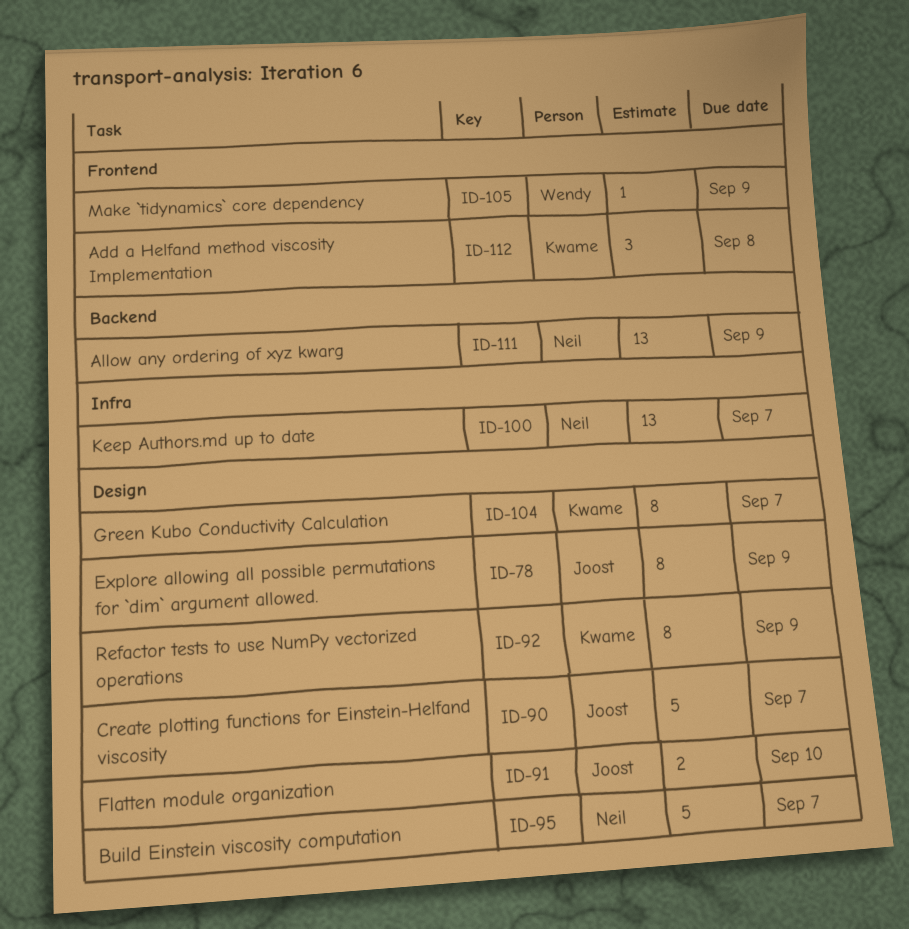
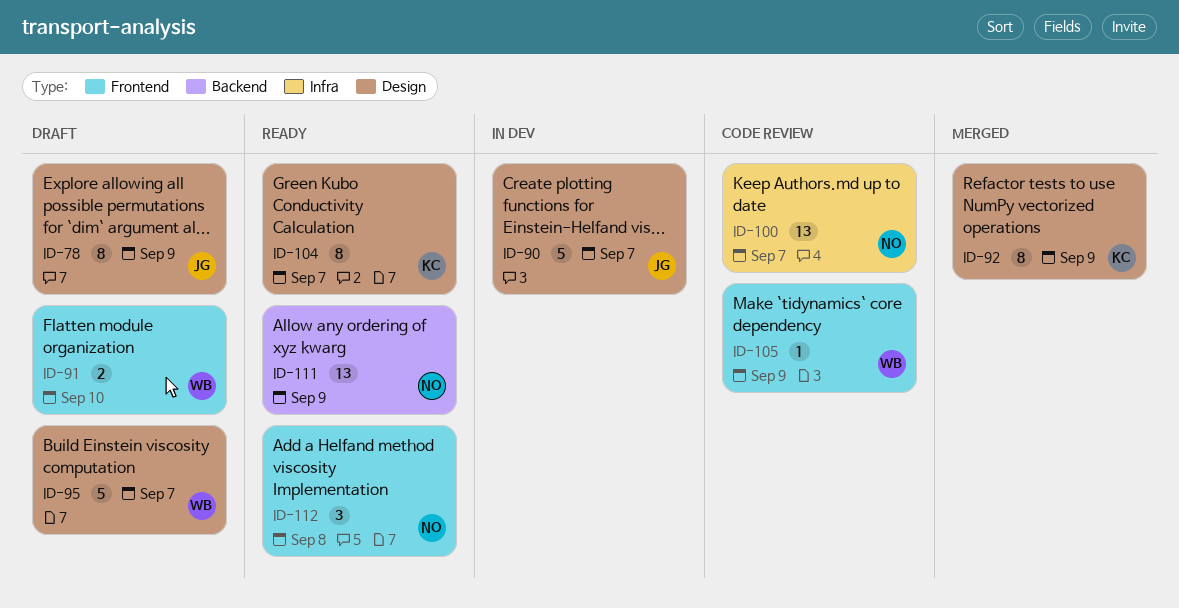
ID-91, owner: Joost -> Wendy
ID-91, label: Design -> Frontend
ID-95, owner: Neil -> Wendy
ID-112, owner: Kwame -> Neil

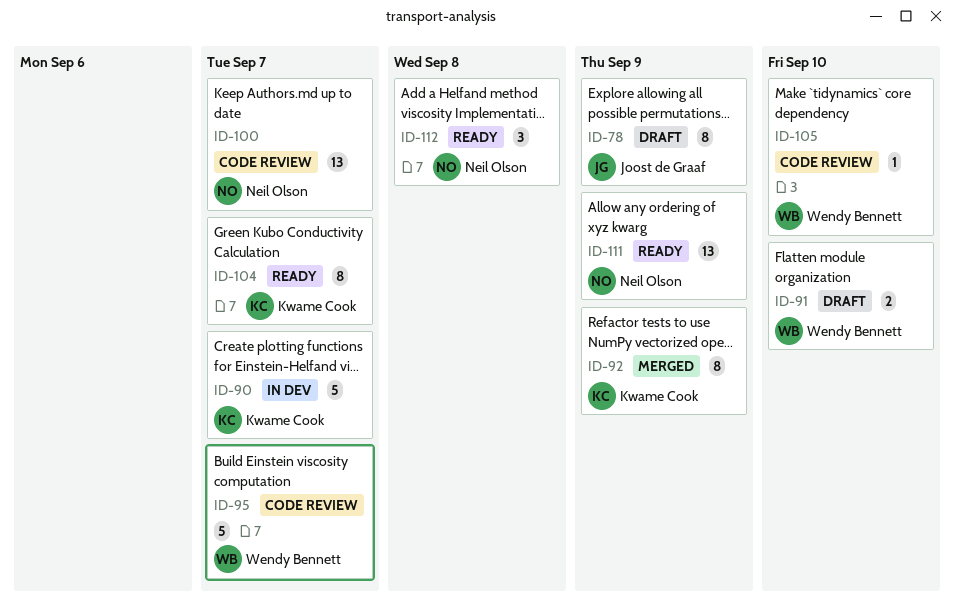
ID-90, owner: Joost de Graaf -> Kwame Cook
ID-95, status: Draft -> Code review
ID-105, due: Sep 9 -> Sep 10

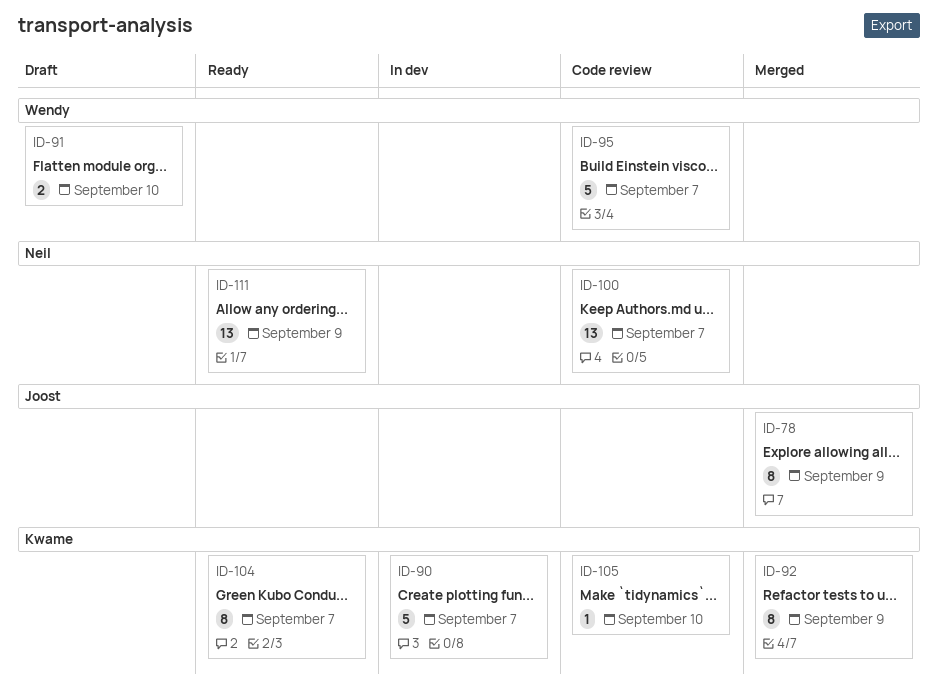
ID-78, status: Draft -> Merged
ID-105, owner: Wendy Bennett -> Kwame Cook
ID-112: present -> none

